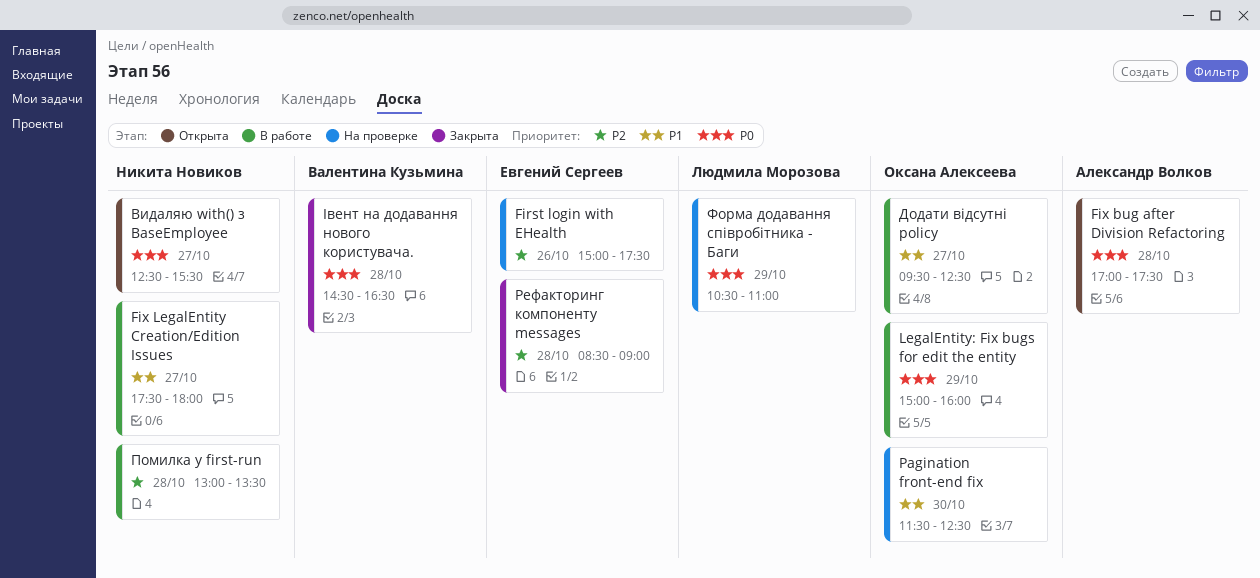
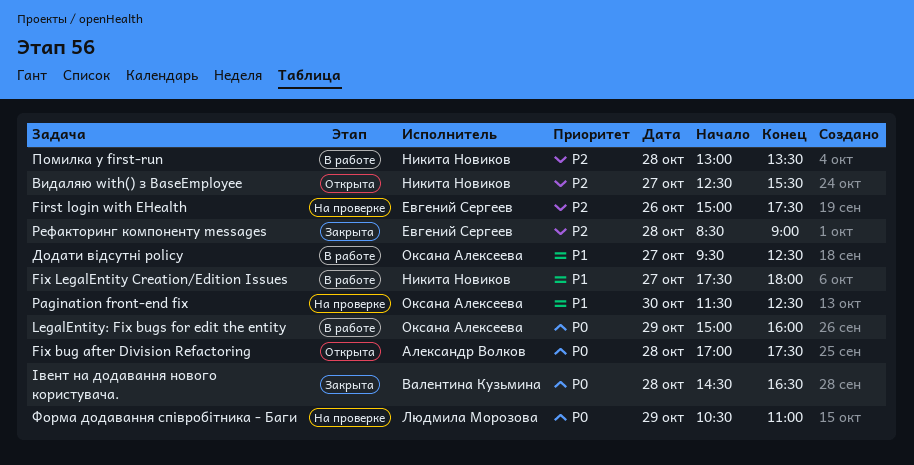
Видаляю with() з BaseEmployee, priority: P0 -> P2

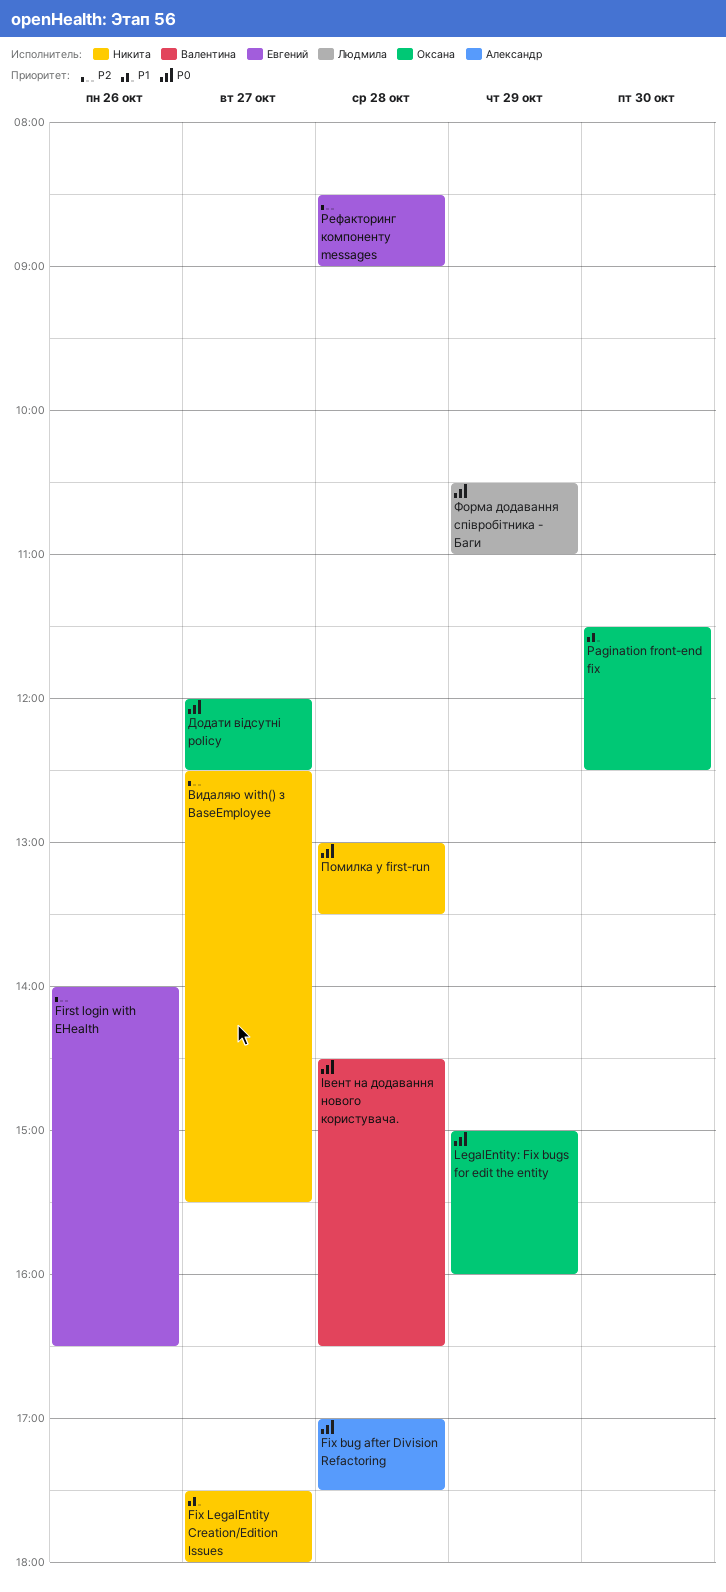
First login with EHealth, begins: 15:00 -> 14:00
First login with EHealth, ends: 17:30 -> 16:30
Додати відсутні policy, priority: P1 -> P0
Додати відсутні policy, begins: 09:30 -> 12:00
Помилка у first-run, priority: P2 -> P0

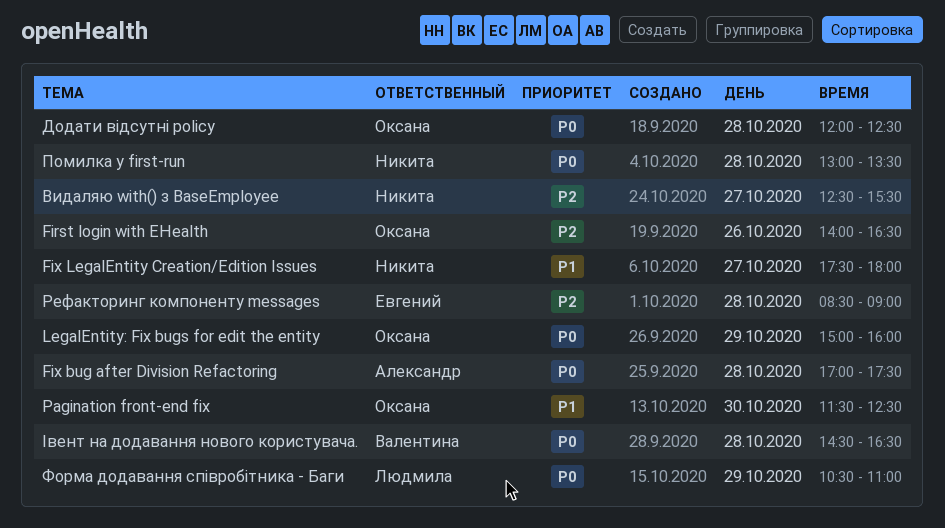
First login with EHealth, owner: Евгений -> Оксана
Додати відсутні policy, day: Oct 27 -> Oct 28

